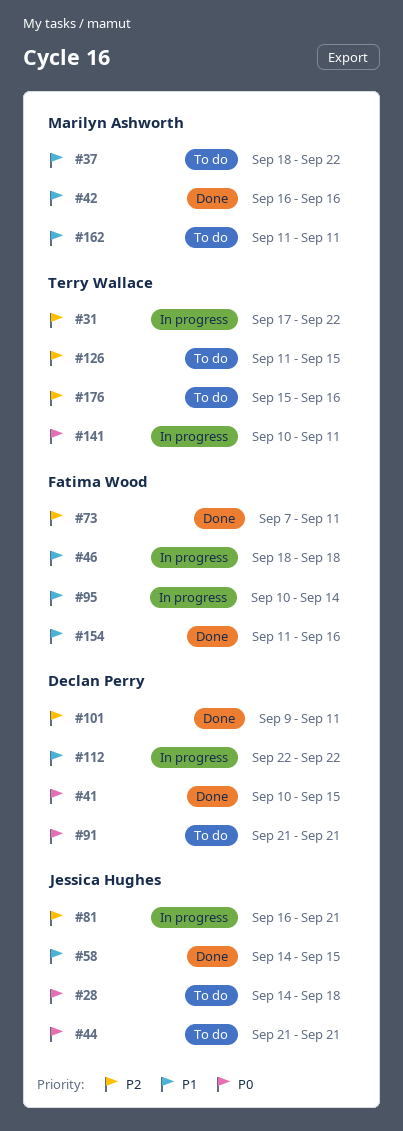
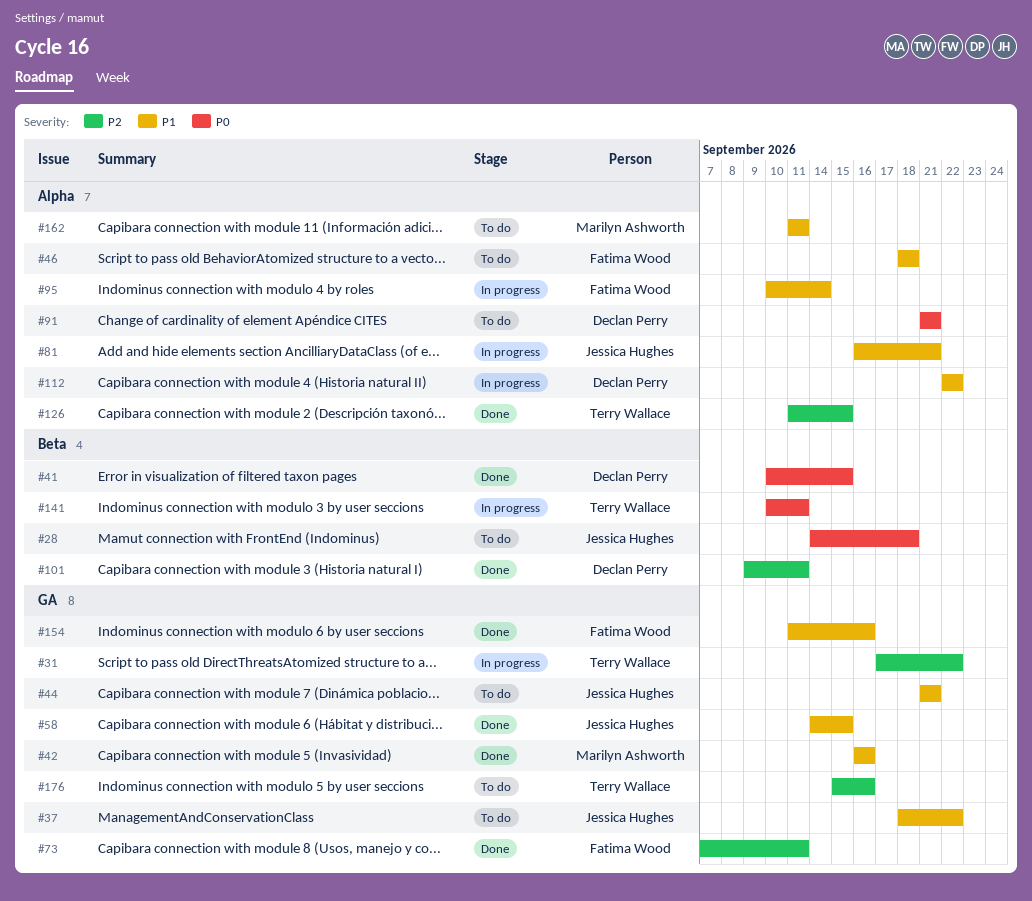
#37, owner: Marilyn Ashworth -> Jessica Hughes
#44, priority: P0 -> P1
#46, status: In progress -> To do
#81, priority: P2 -> P1
#126, status: To do -> Done

